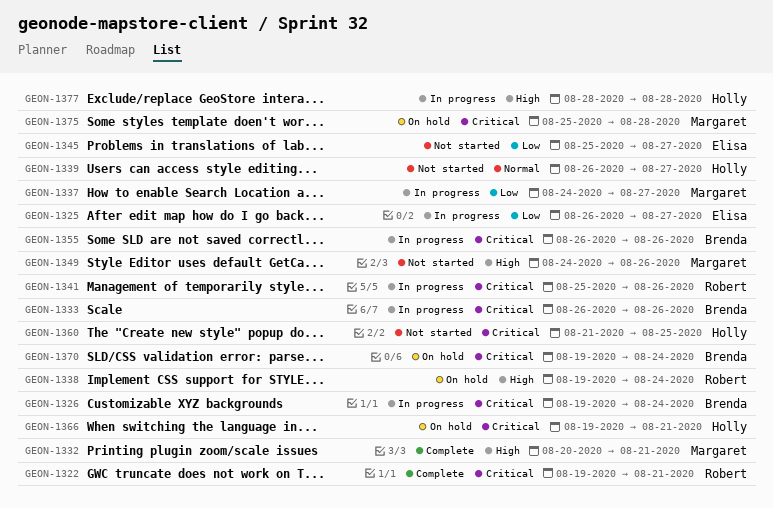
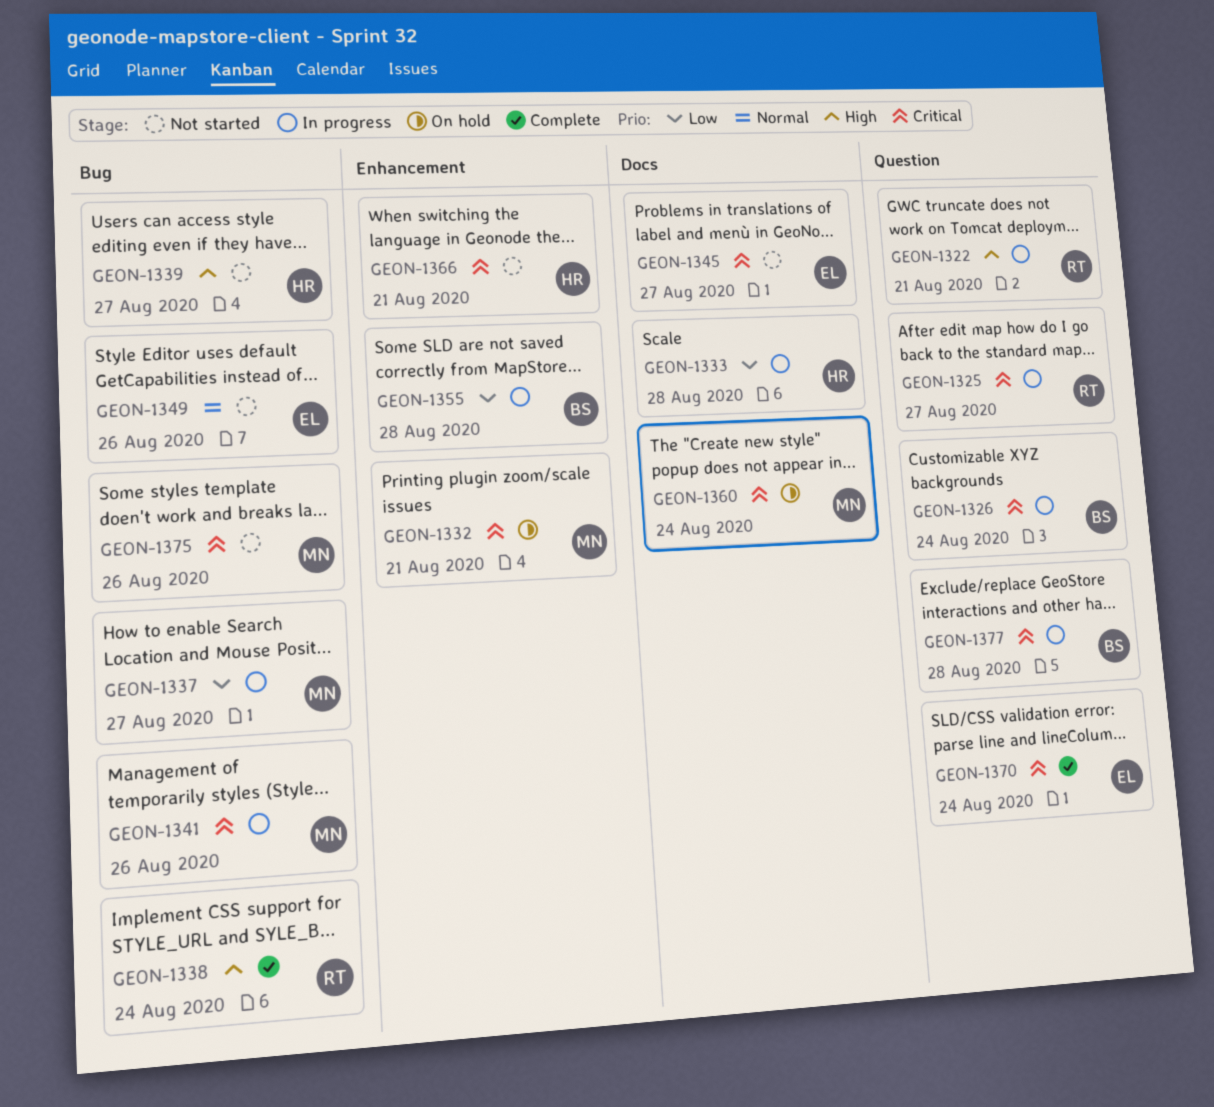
GEON-1322, status: Complete -> In progress
GEON-1322, priority: Critical -> High
GEON-1325, owner: Elisa -> Robert
GEON-1325, priority: Low -> Critical
GEON-1332, status: Complete -> On hold
GEON-1332, priority: High -> Critical
GEON-1333, owner: Brenda -> Holly
GEON-1333, priority: Critical -> Low
GEON-1333, due: Aug 26 -> Aug 28
GEON-1338, status: On hold -> Complete
GEON-1339, priority: Normal -> High
GEON-1341, owner: Robert -> Margaret
GEON-1345, priority: Low -> Critical
GEON-1349, owner: Margaret -> Elisa
GEON-1349, priority: High -> Normal
GEON-1355, priority: Critical -> Low
GEON-1355, due: Aug 26 -> Aug 28
GEON-1360, status: Not started -> On hold
GEON-1360, owner: Holly -> Margaret
GEON-1360, due: Aug 25 -> Aug 24
GEON-1366, status: On hold -> Not started
GEON-1370, status: On hold -> Complete
GEON-1370, owner: Brenda -> Elisa
GEON-1375, status: On hold -> Not started
GEON-1375, due: Aug 28 -> Aug 26
GEON-1377, owner: Holly -> Brenda
GEON-1377, priority: High -> Critical

